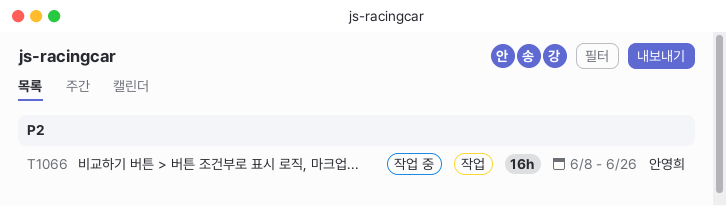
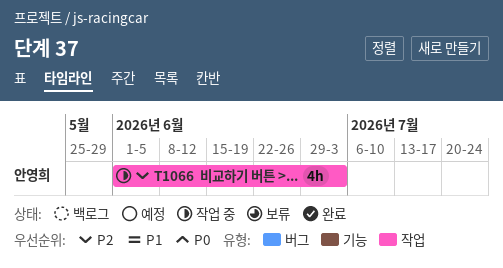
T1066, estimate: 16h -> 4h
T1066, start: Jun 8 -> Jun 1
T1066, due: Jun 26 -> Jul 3

